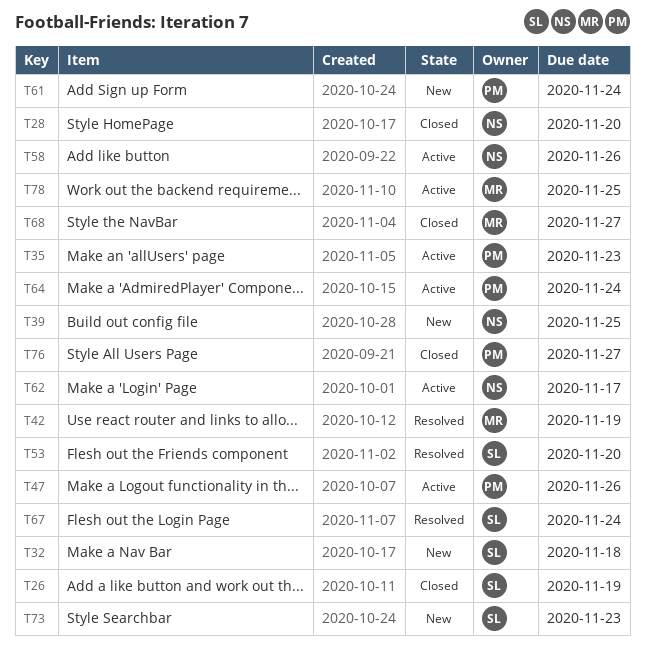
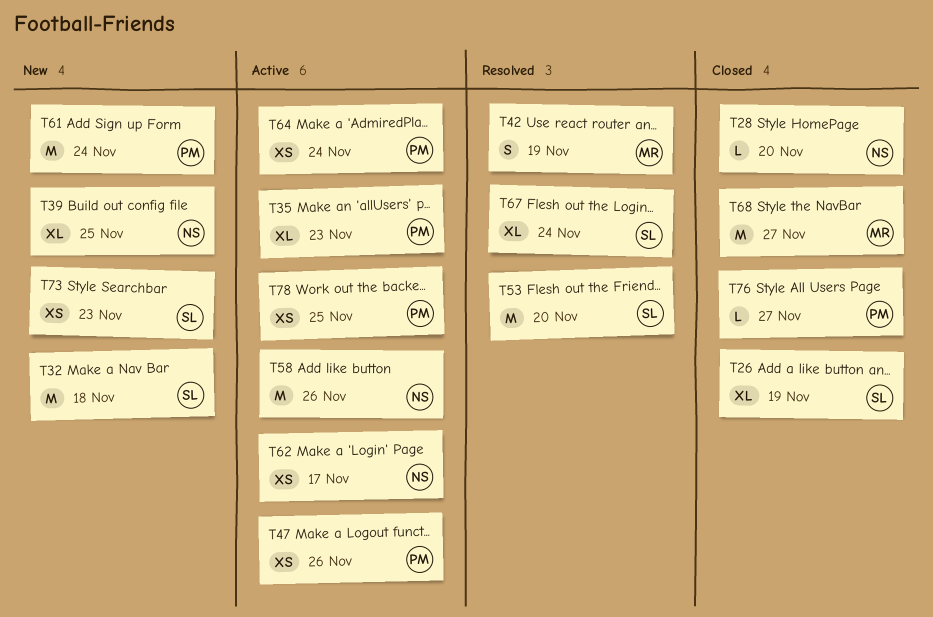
T78, owner: MR -> PM

